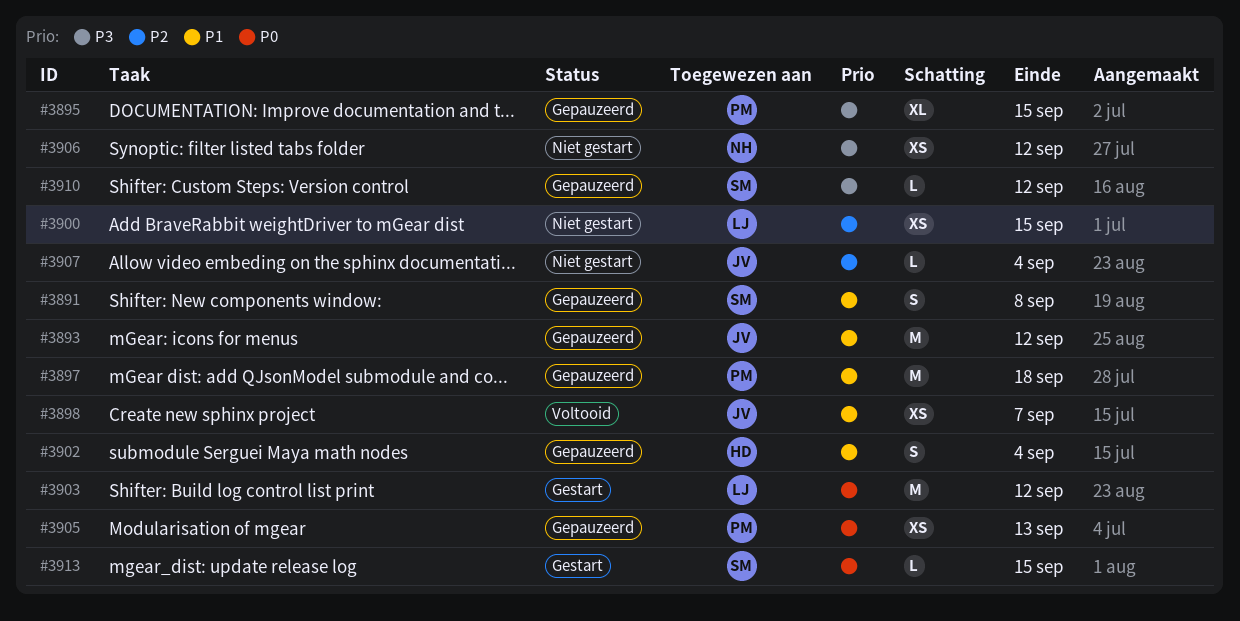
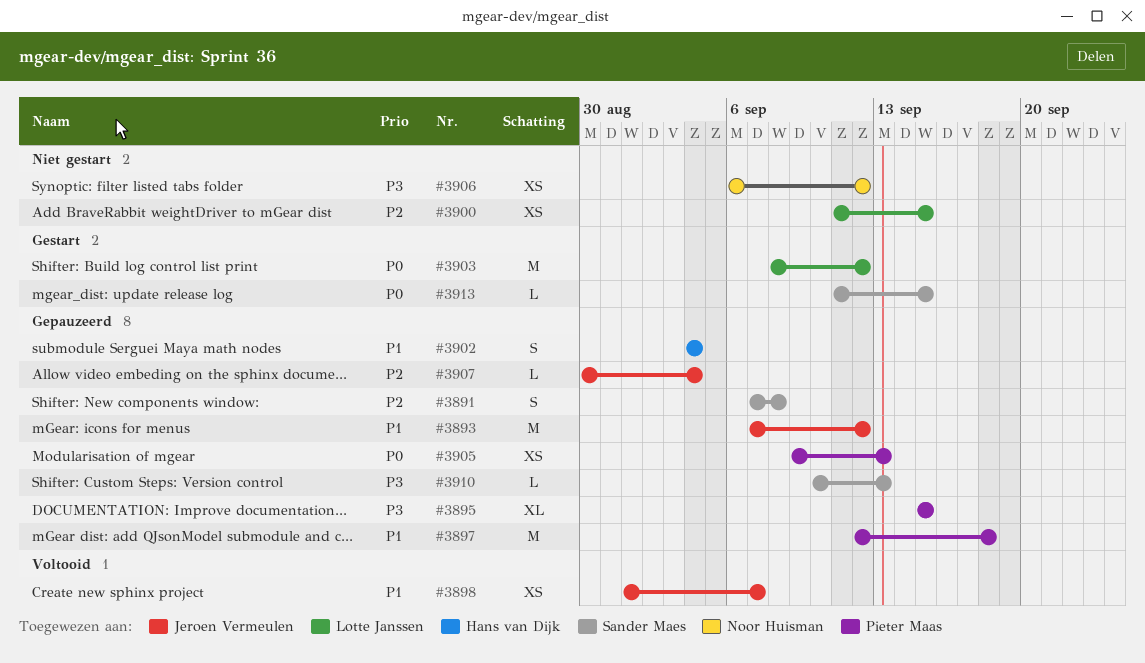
#3891, priority: P1 -> P2
#3907, status: Niet gestart -> Gepauzeerd
#3910, due: Sep 12 -> Sep 13

